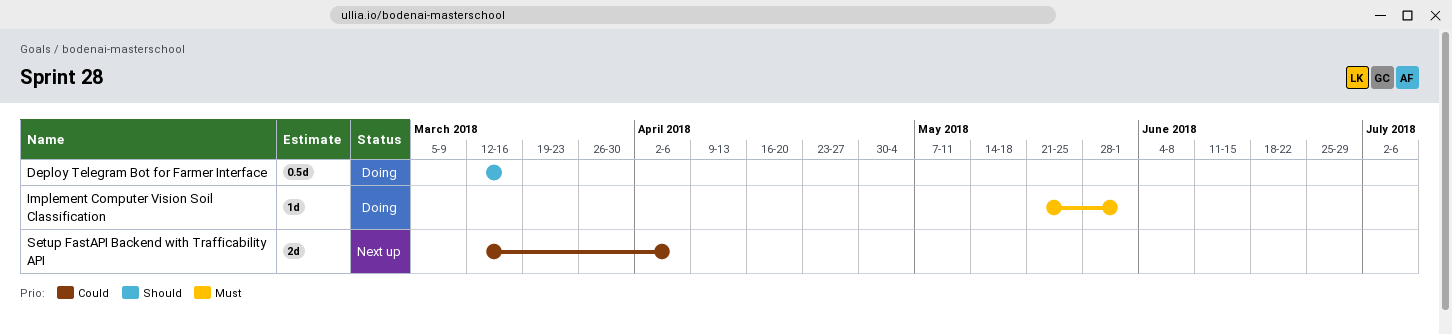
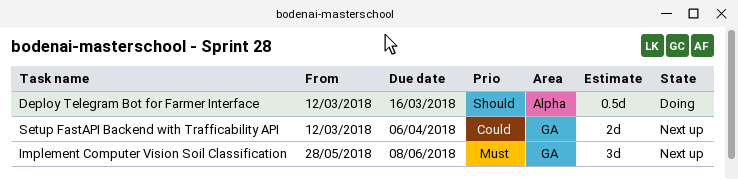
Implement Computer Vision Soil Classification, status: Doing -> Next up
Implement Computer Vision Soil Classification, estimate: 1d -> 3d
Implement Computer Vision Soil Classification, start: May 21 -> May 28
Implement Computer Vision Soil Classification, due: Jun 1 -> Jun 8

